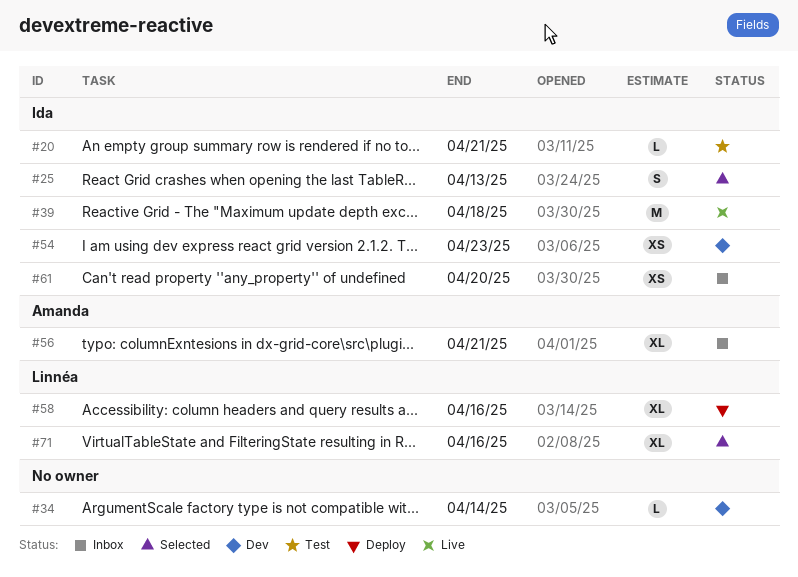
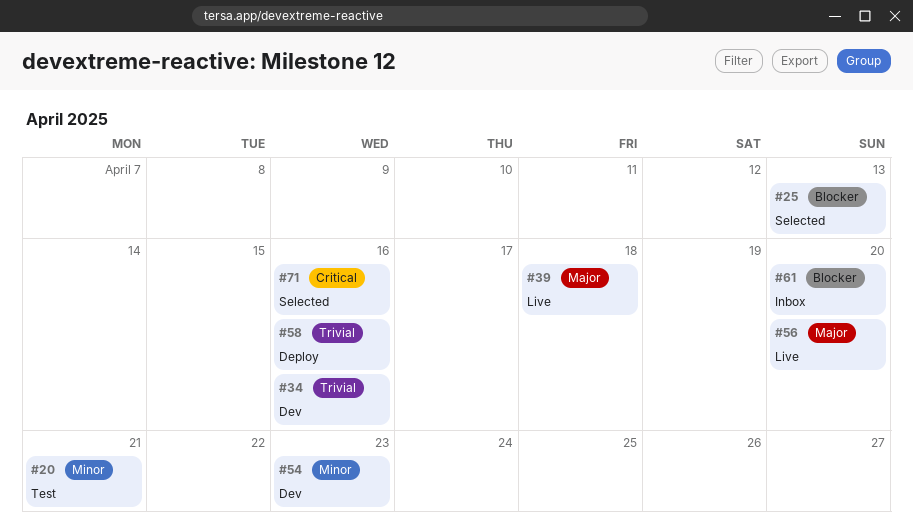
#34, due: Apr 14 -> Apr 16
#56, status: Inbox -> Live
#56, due: Apr 21 -> Apr 20

